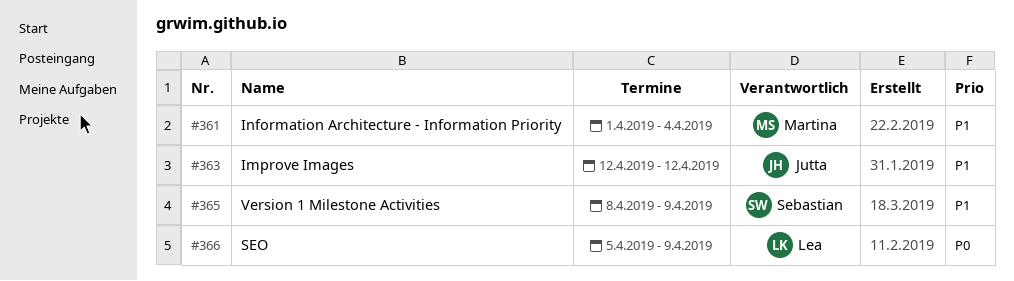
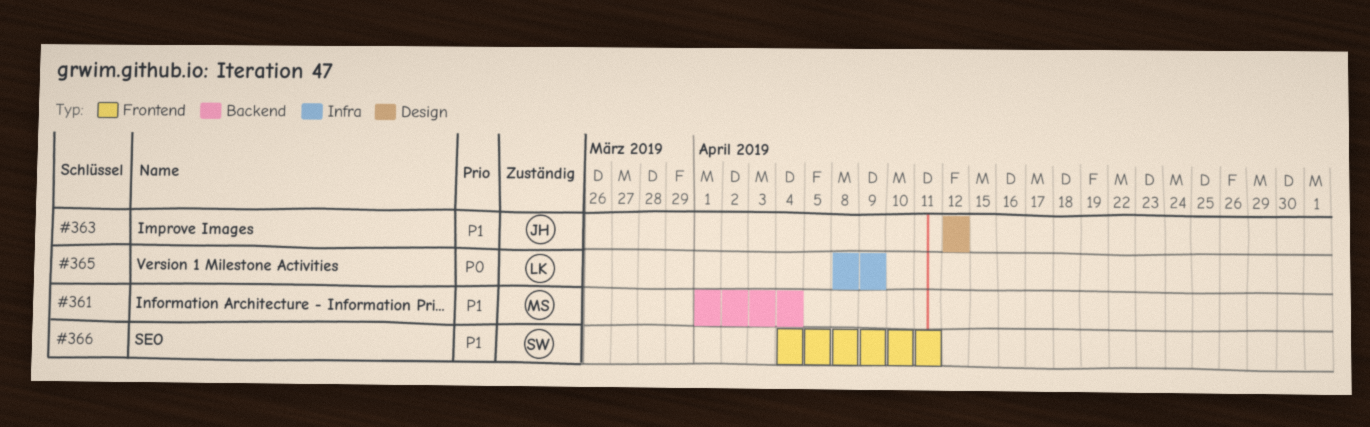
#365, owner: Sebastian -> Lea
#365, priority: P1 -> P0
#366, owner: Lea -> Sebastian
#366, priority: P0 -> P1
#366, start: Apr 5 -> Apr 4
#366, due: Apr 9 -> Apr 11

